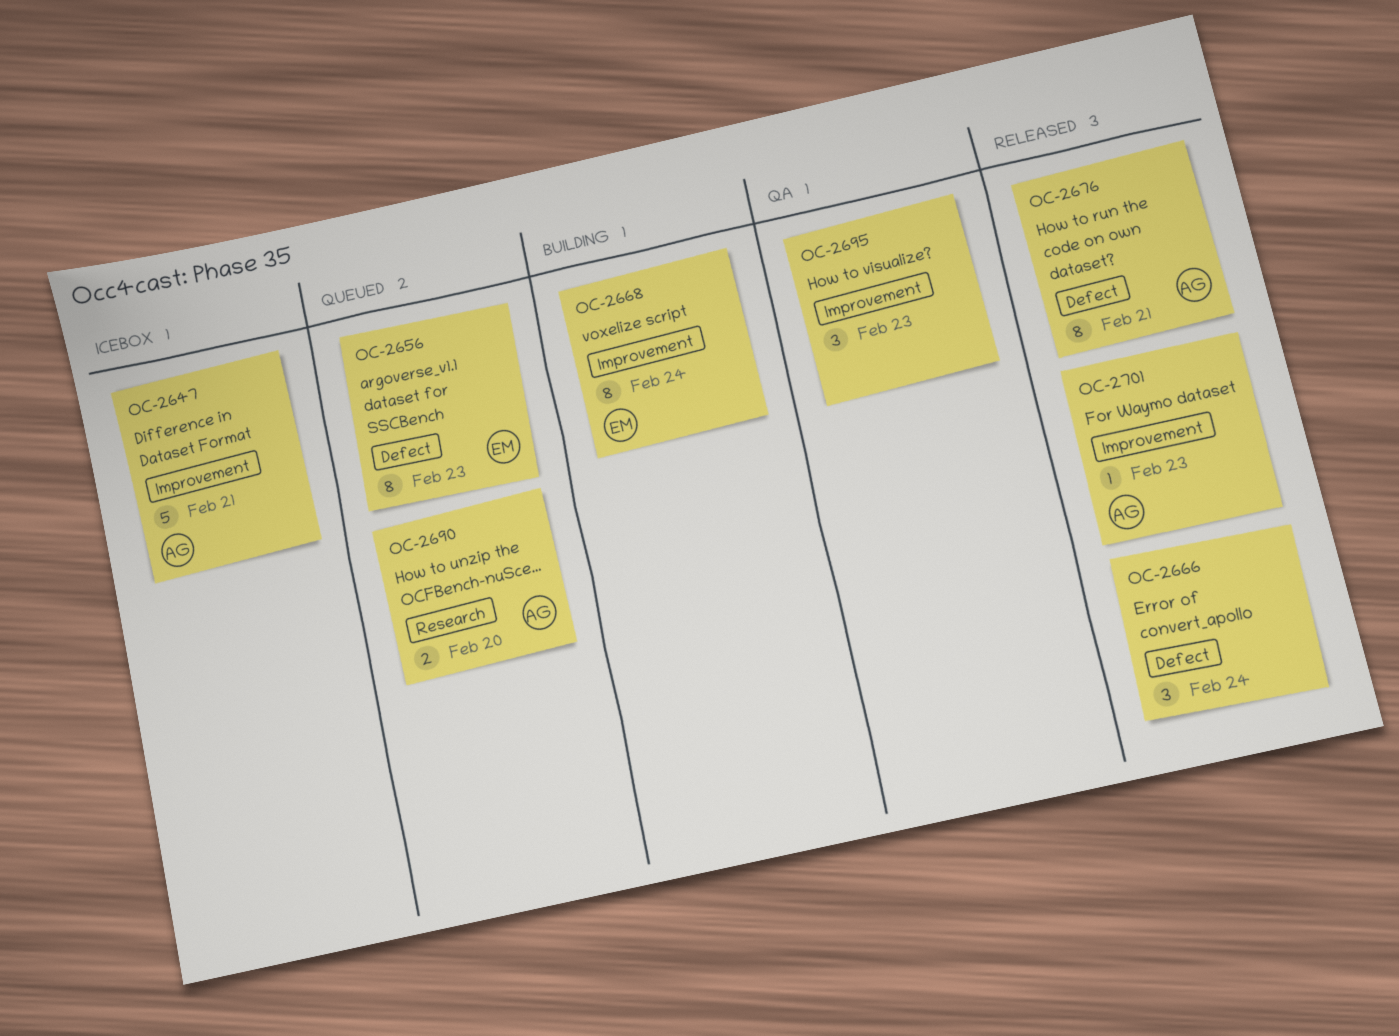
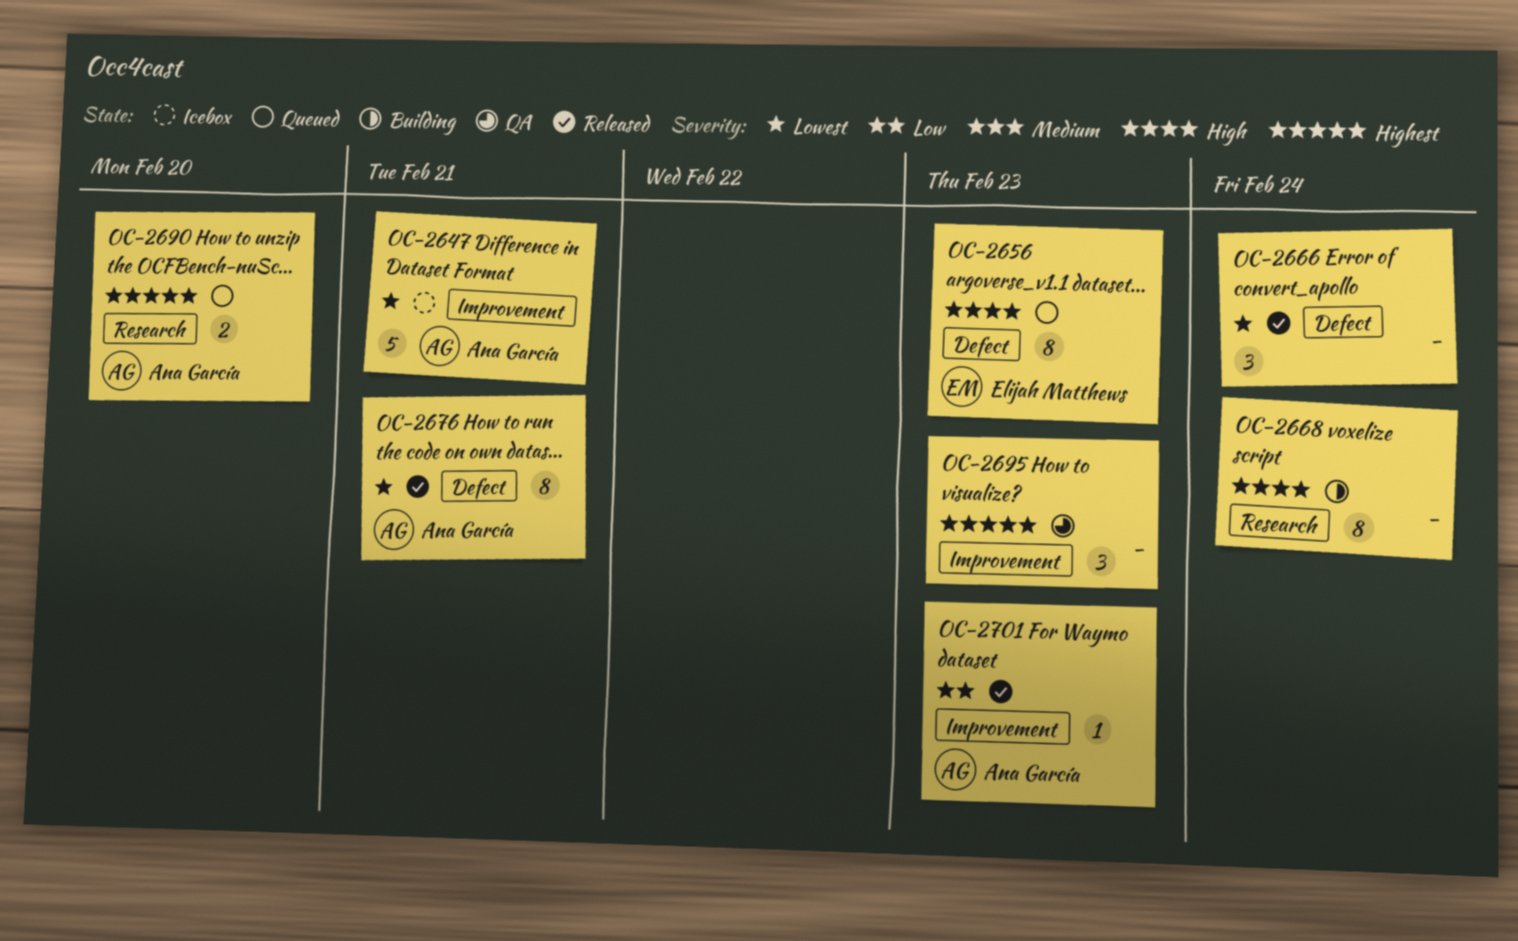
OC-2668, owner: Elijah Matthews -> none
OC-2668, label: Improvement -> Research

